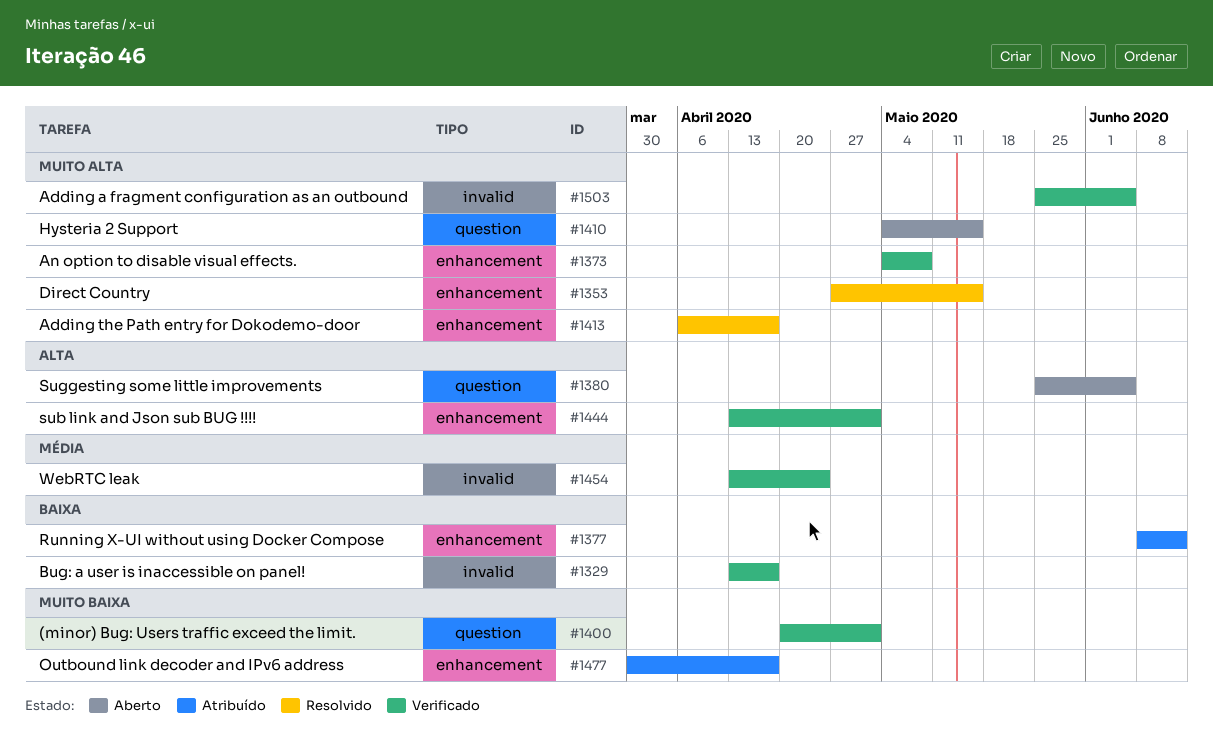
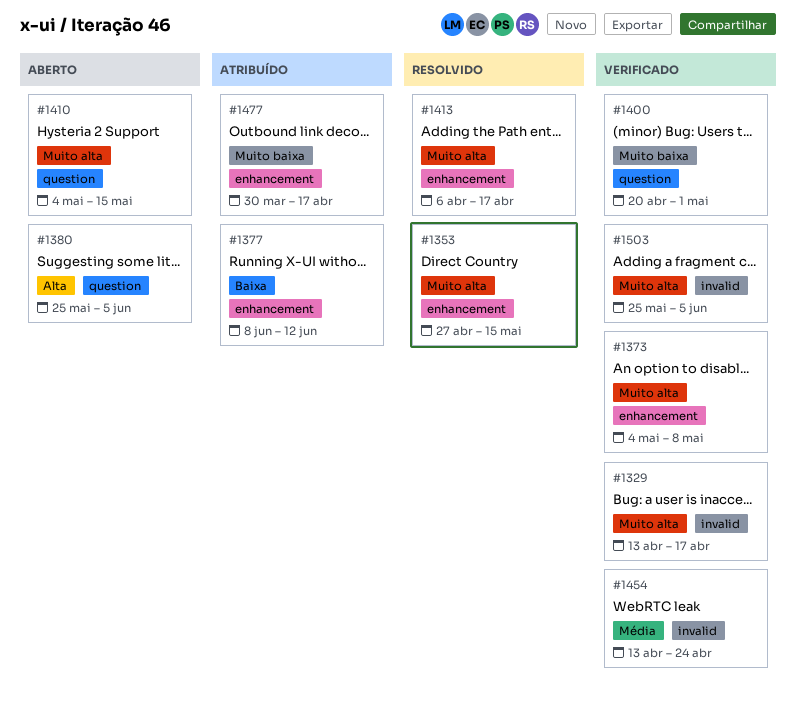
#1329, priority: Baixa -> Muito alta
#1444: present -> none

